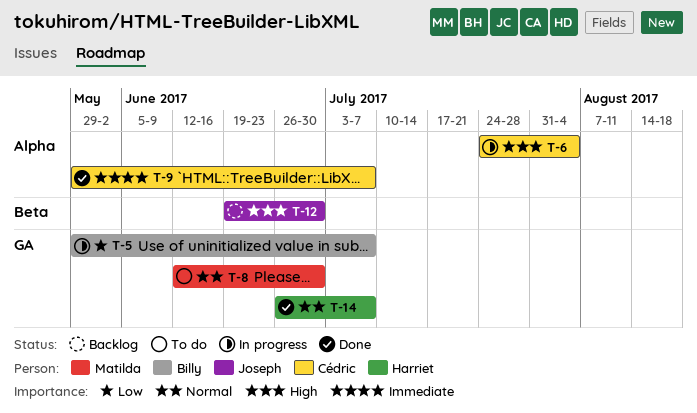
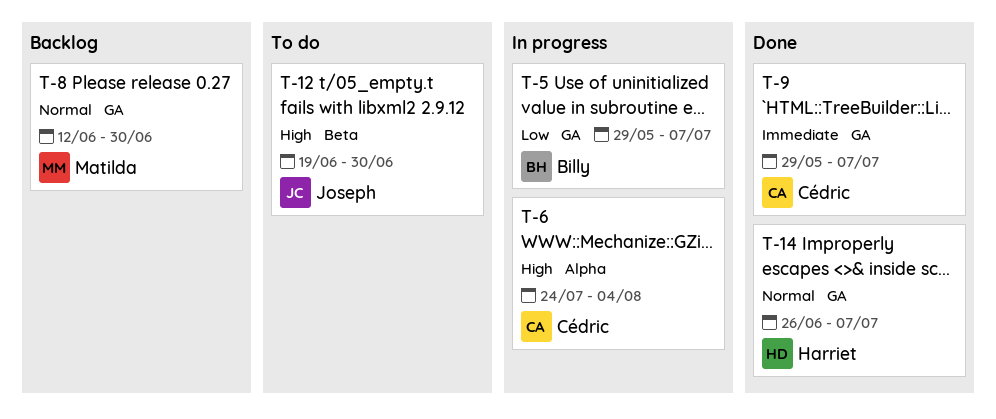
T-8, status: To do -> Backlog
T-9, label: Alpha -> GA
T-12, status: Backlog -> To do

